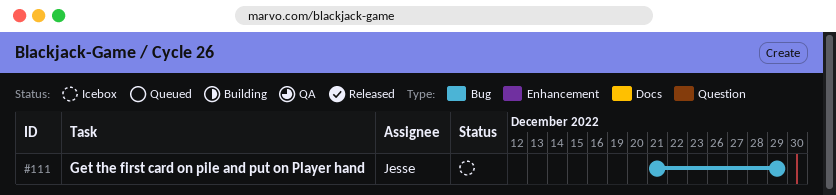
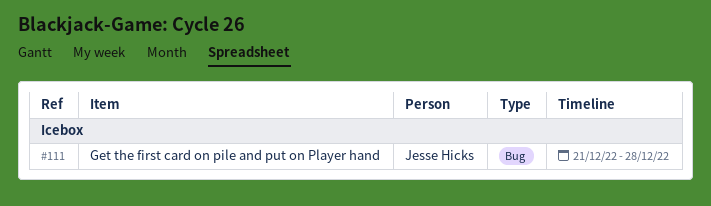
#111, due: Dec 29 -> Dec 28

